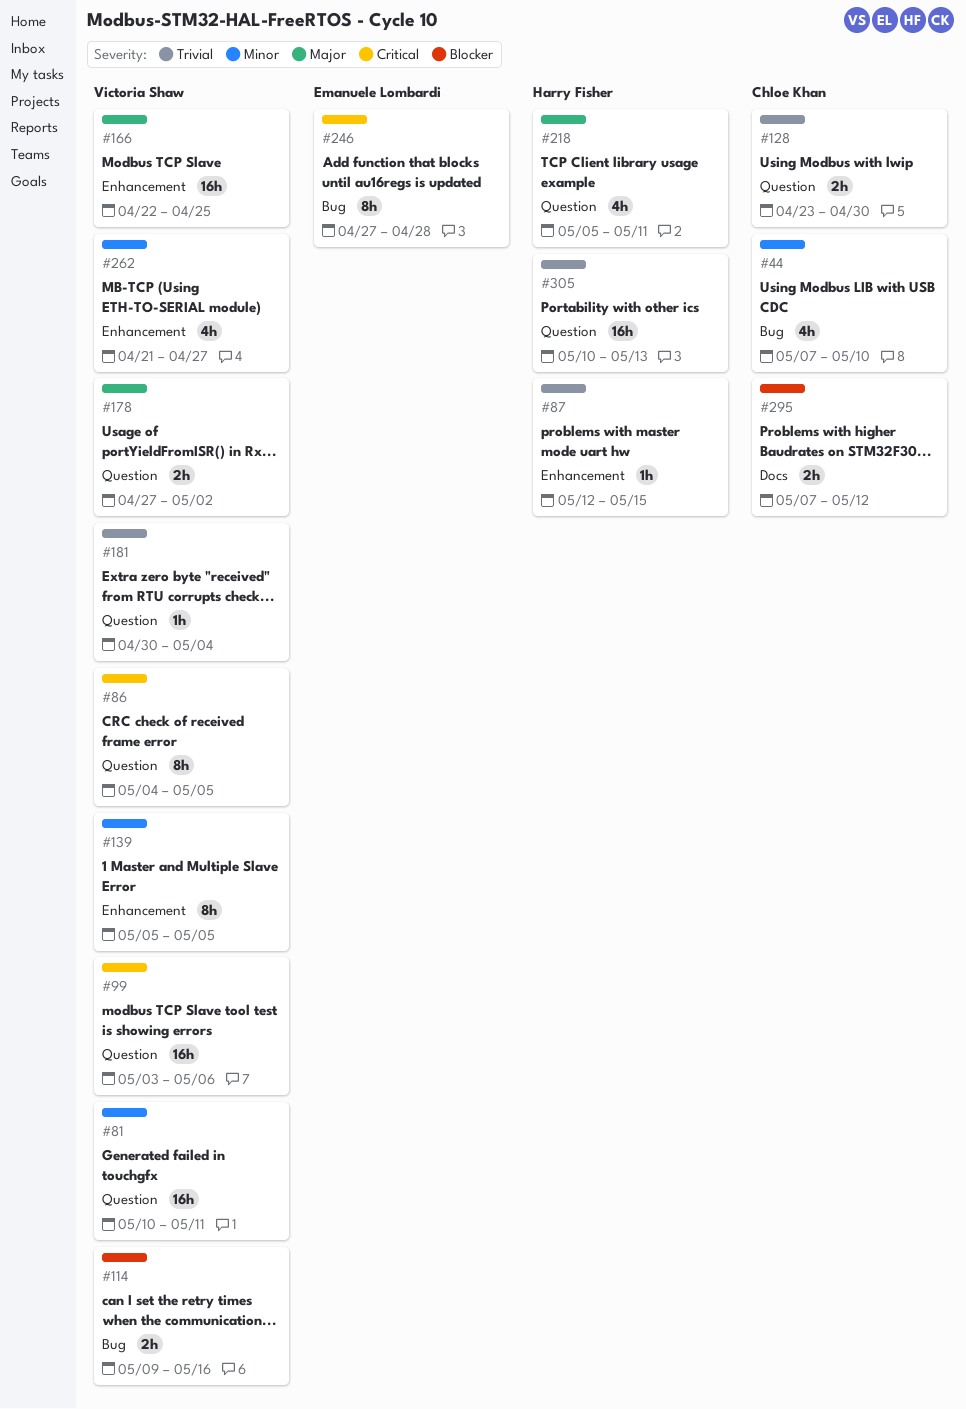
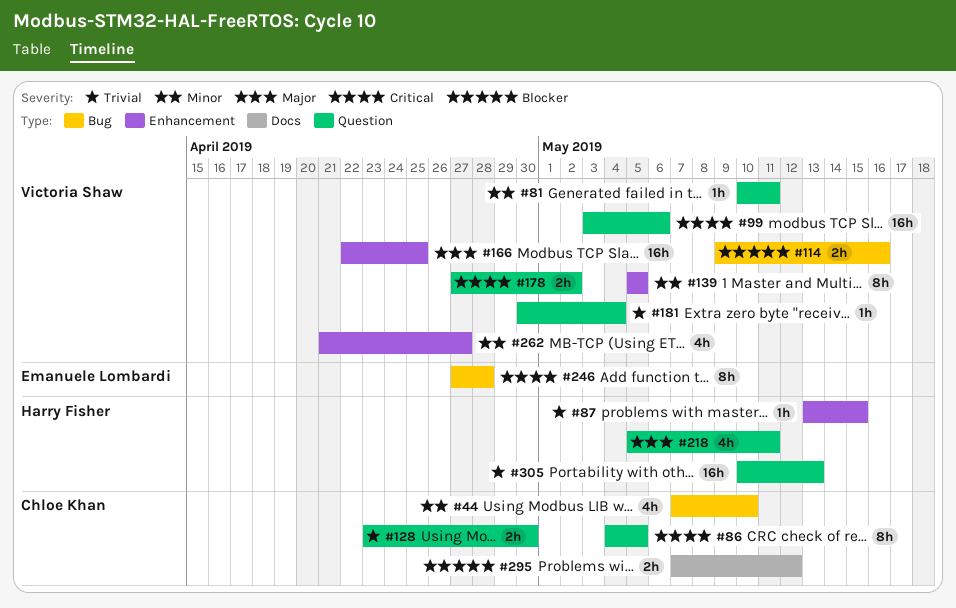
#81, estimate: 16h -> 1h
#86, owner: Victoria Shaw -> Chloe Khan
#87, start: May 12 -> May 13
#178, priority: Major -> Critical

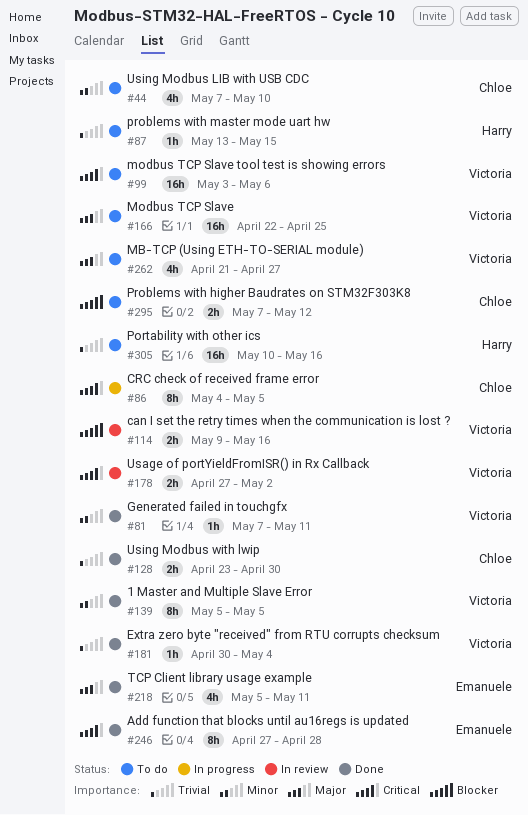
#81, start: May 10 -> May 7
#218, owner: Harry Fisher -> Emanuele Lombardi
#262, priority: Minor -> Major
#305, due: May 13 -> May 16

